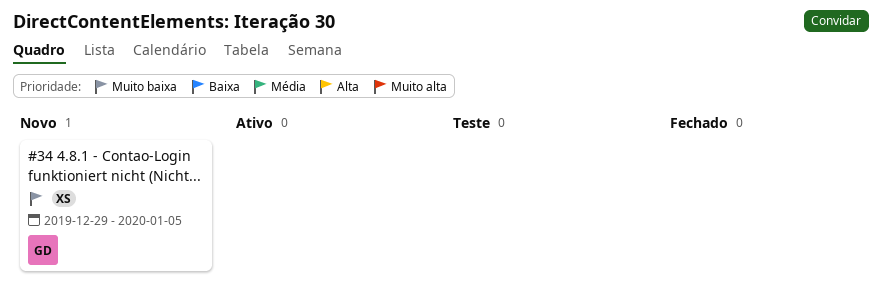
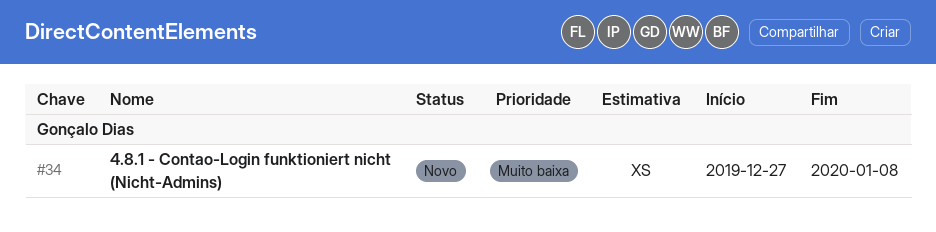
#34, start: Dec 29 -> Dec 27
#34, due: Jan 5 -> Jan 8

